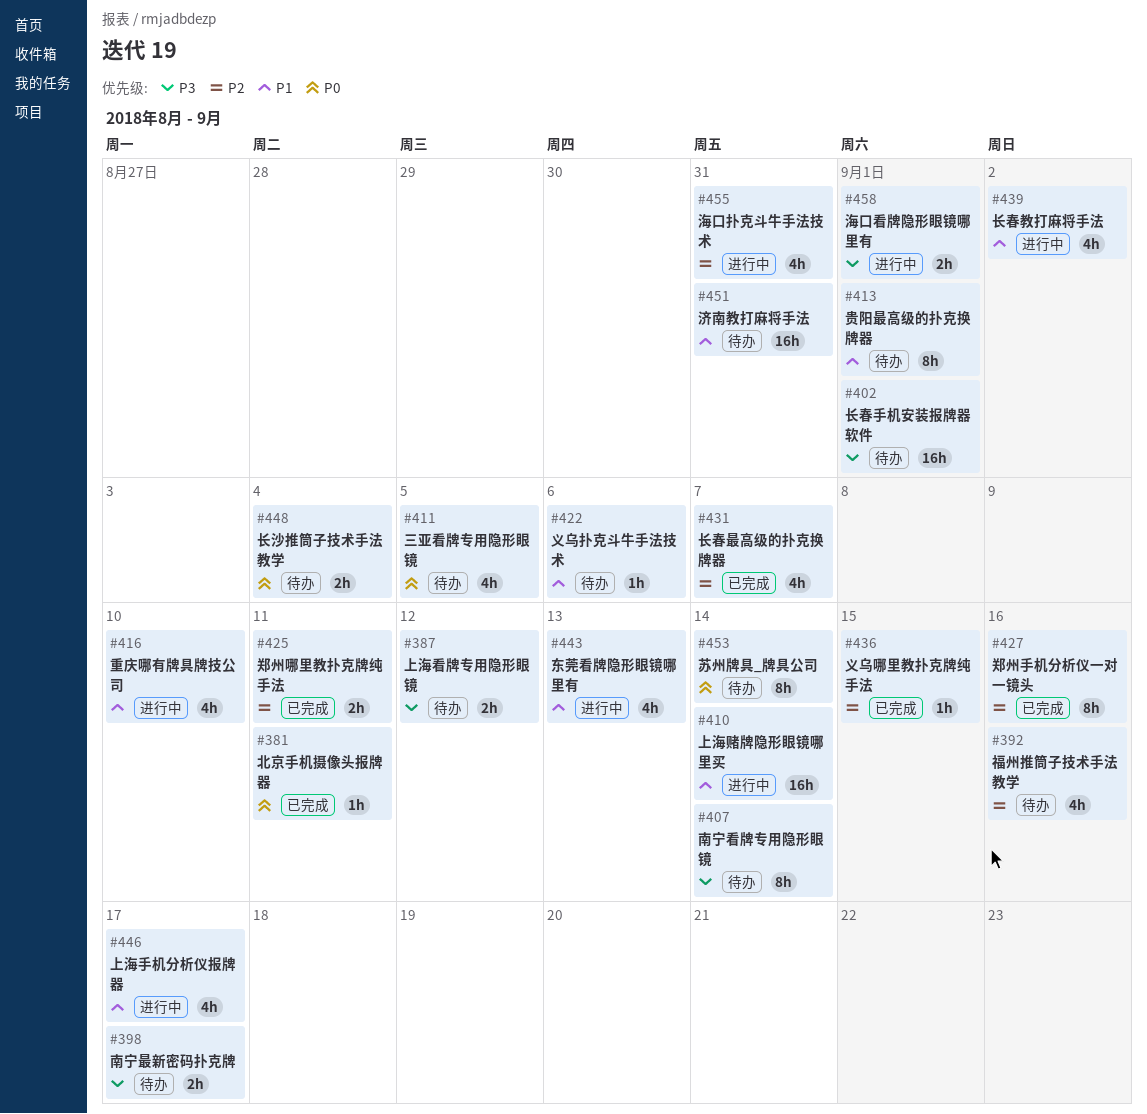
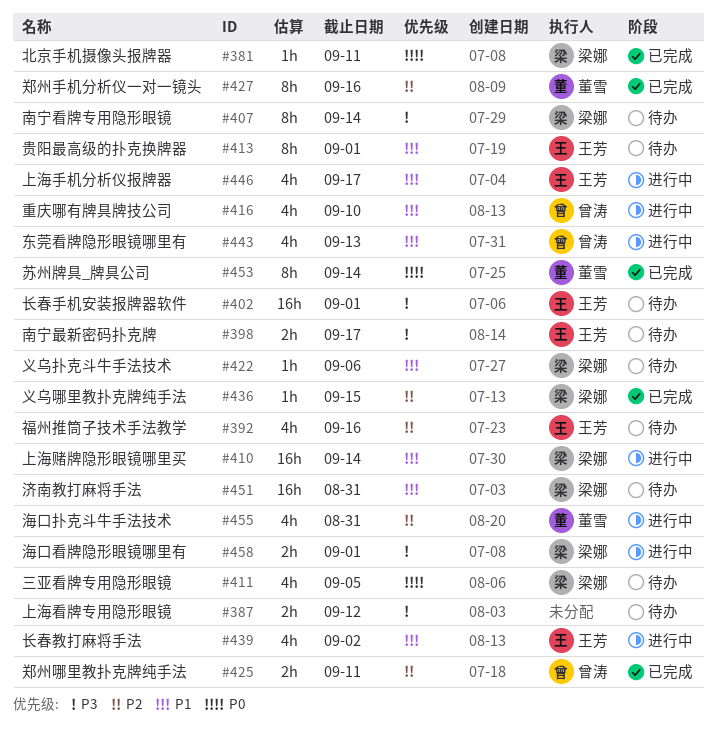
#431: present -> none
#448: present -> none
#453, status: 待办 -> 已完成

